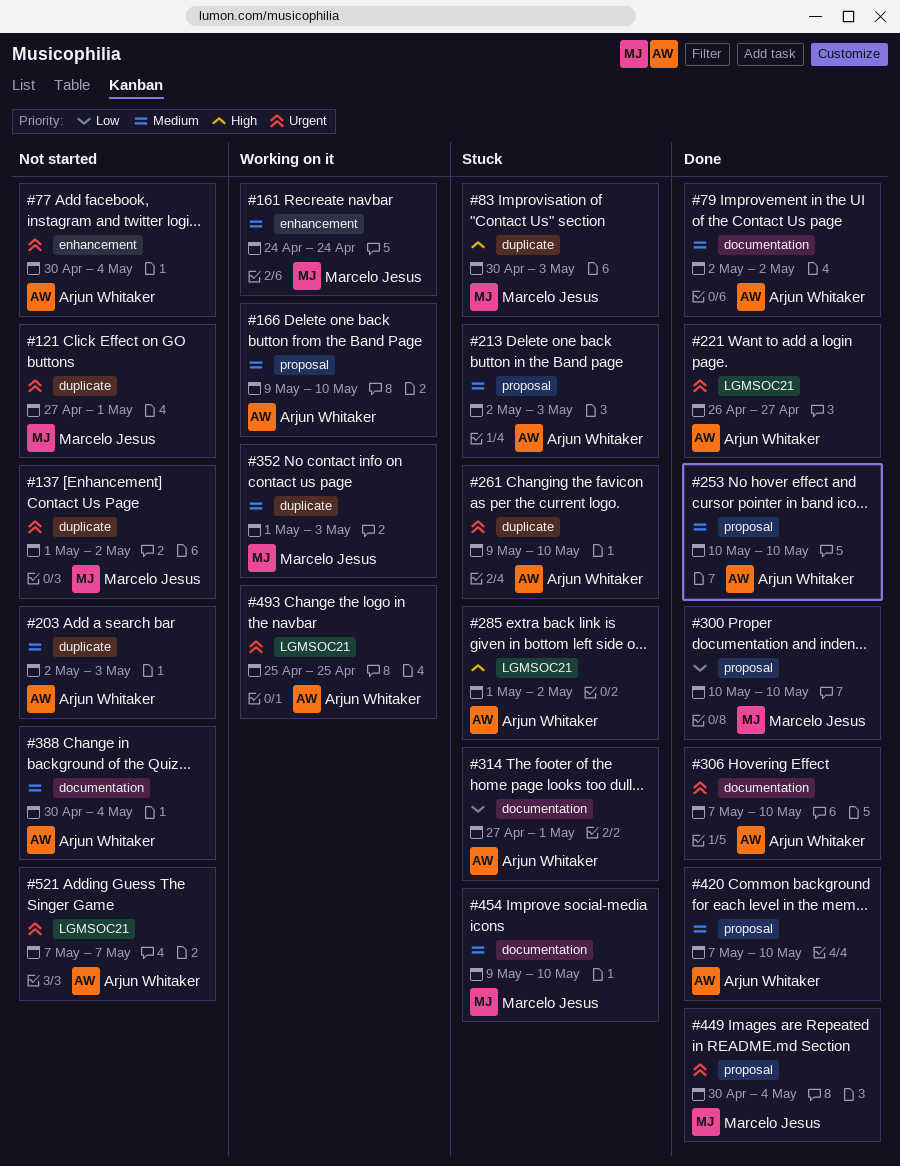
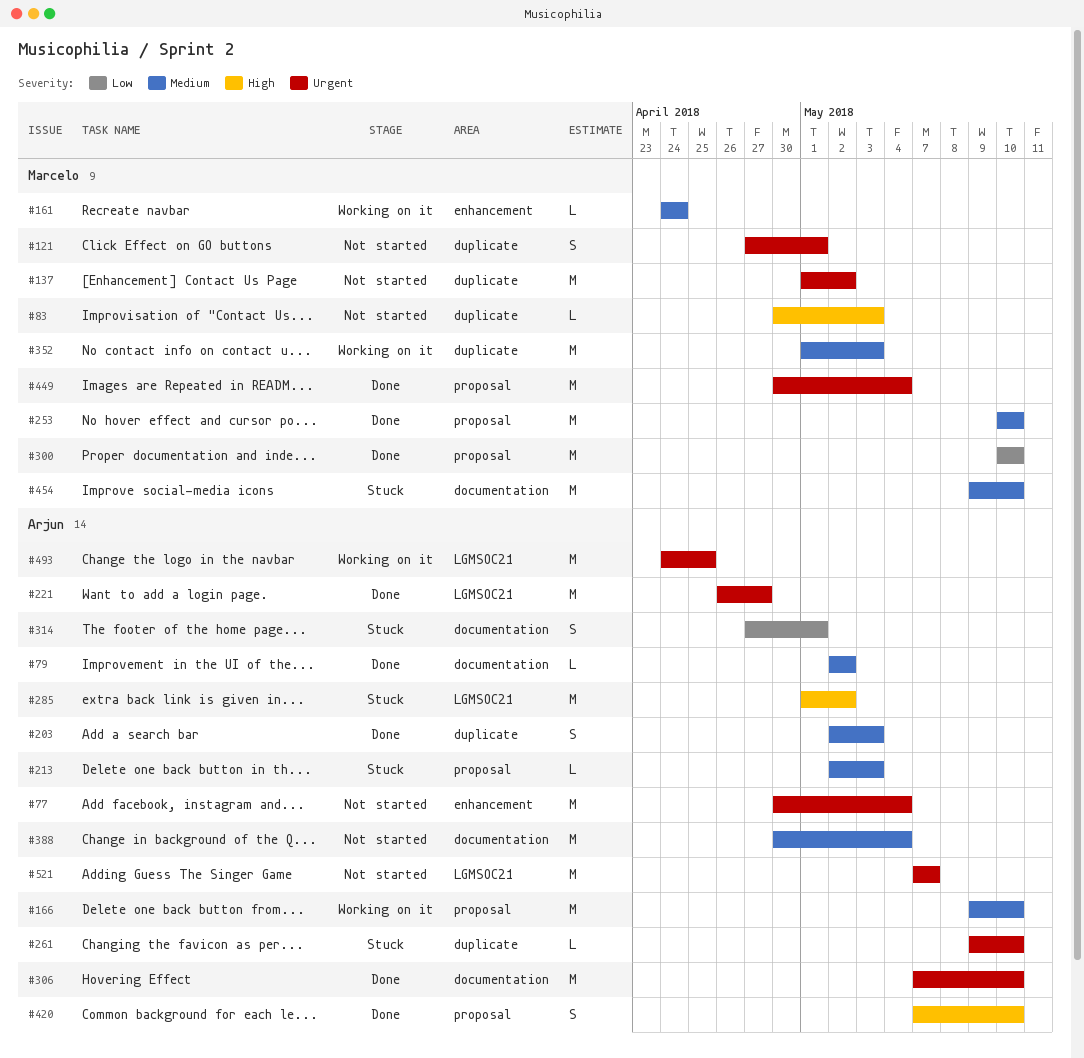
#83, status: Stuck -> Not started
#203, status: Not started -> Done
#253, owner: Arjun Whitaker -> Marcelo Jesus
#420, priority: Medium -> High
#493, start: Apr 25 -> Apr 24

